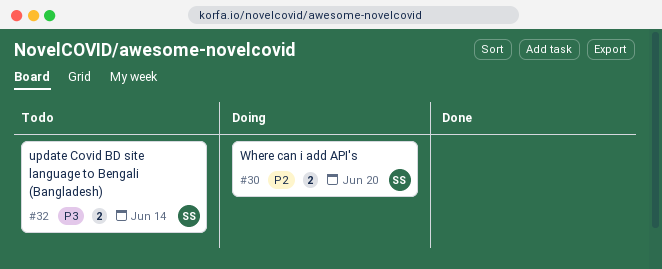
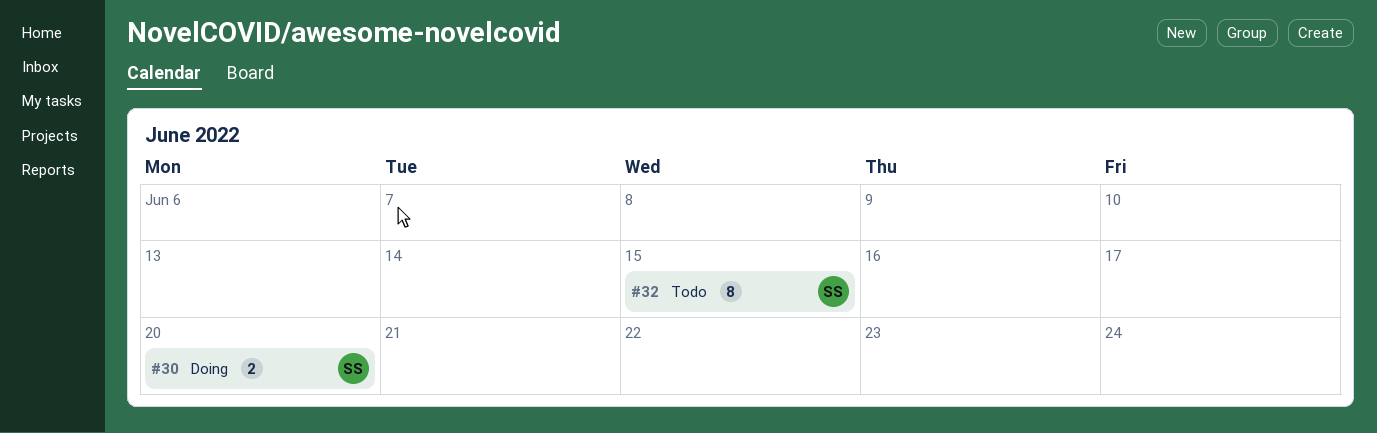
#32, estimate: 2 -> 8
#32, due: Jun 14 -> Jun 15

